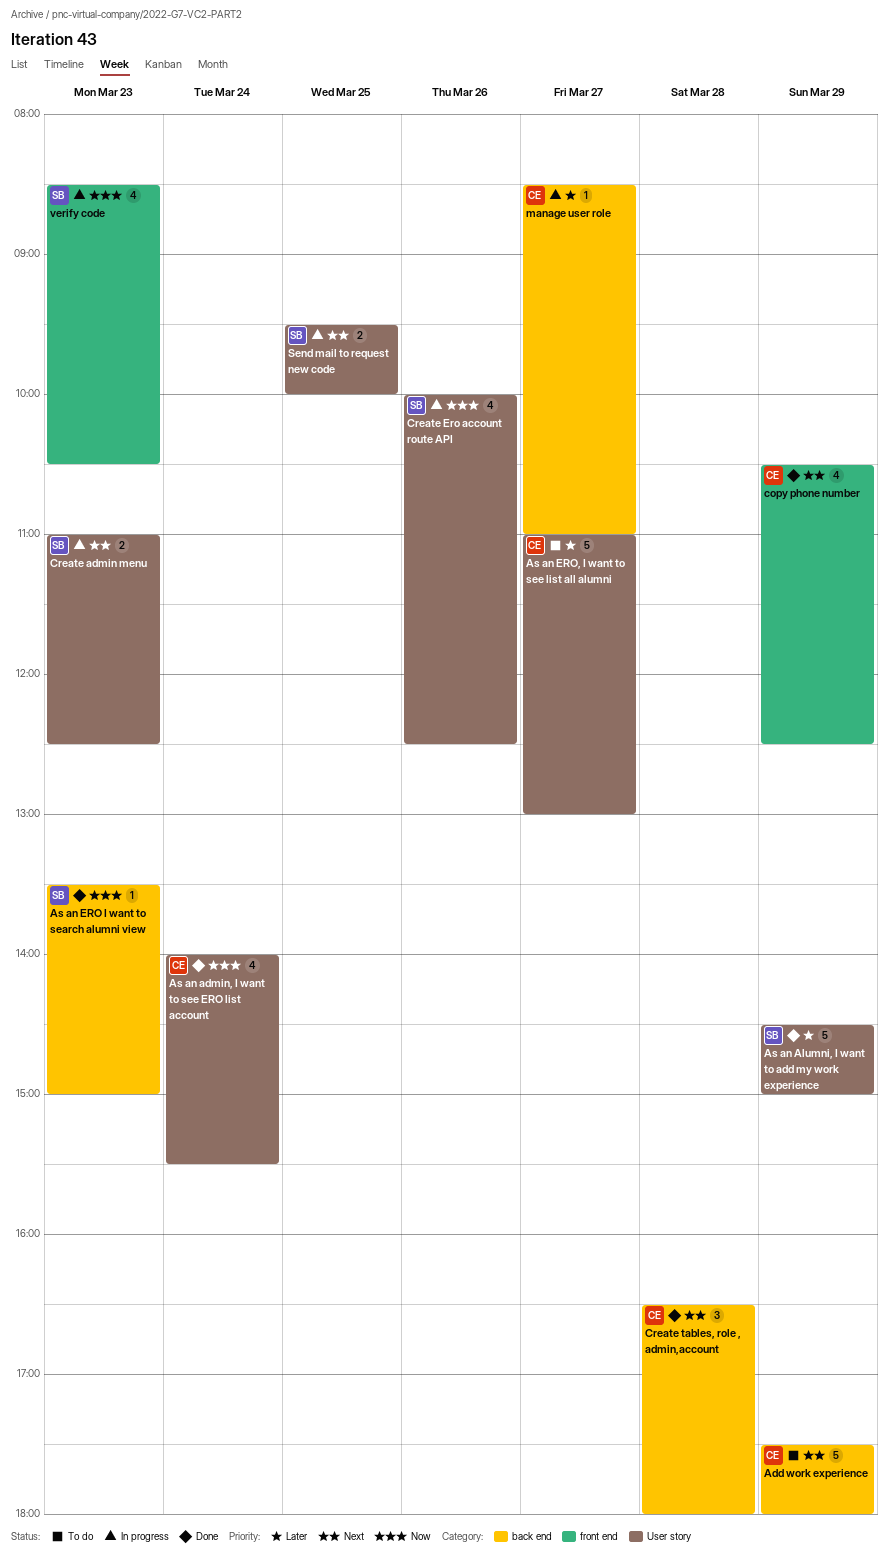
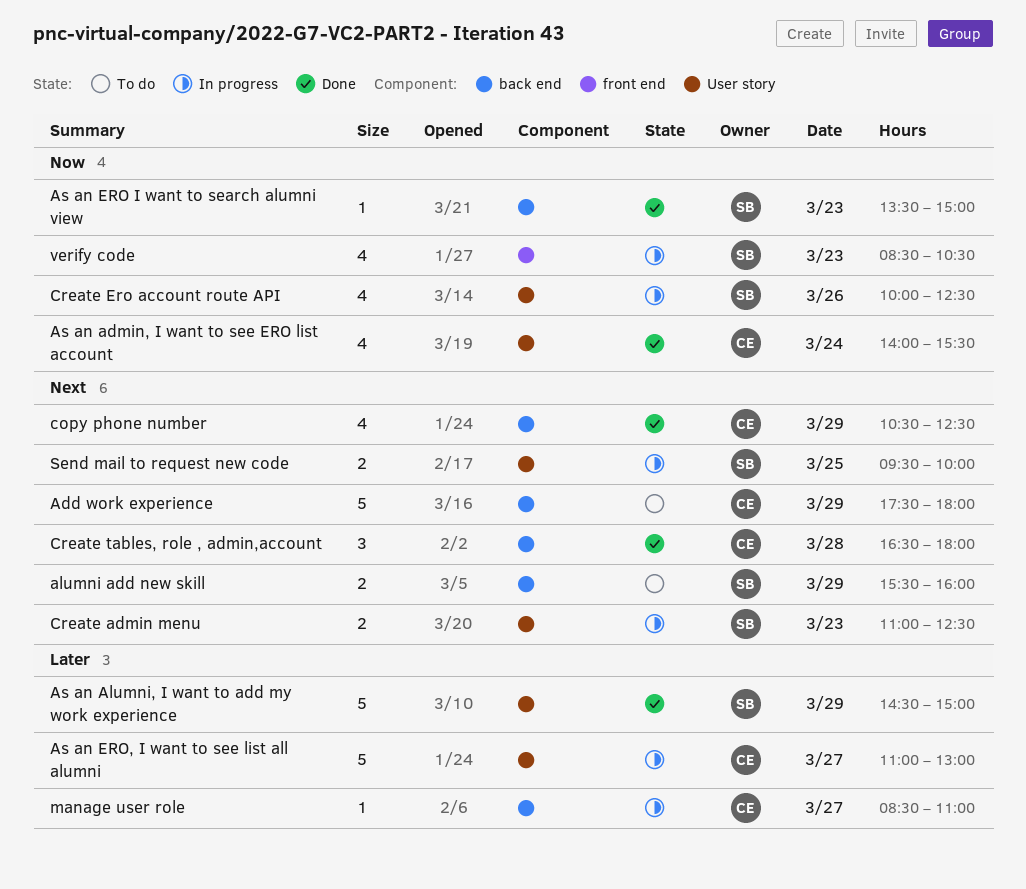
alumni add new skill: none -> present
As an ERO, I want to see list all alumni, status: To do -> In progress
copy phone number, label: front end -> back end

